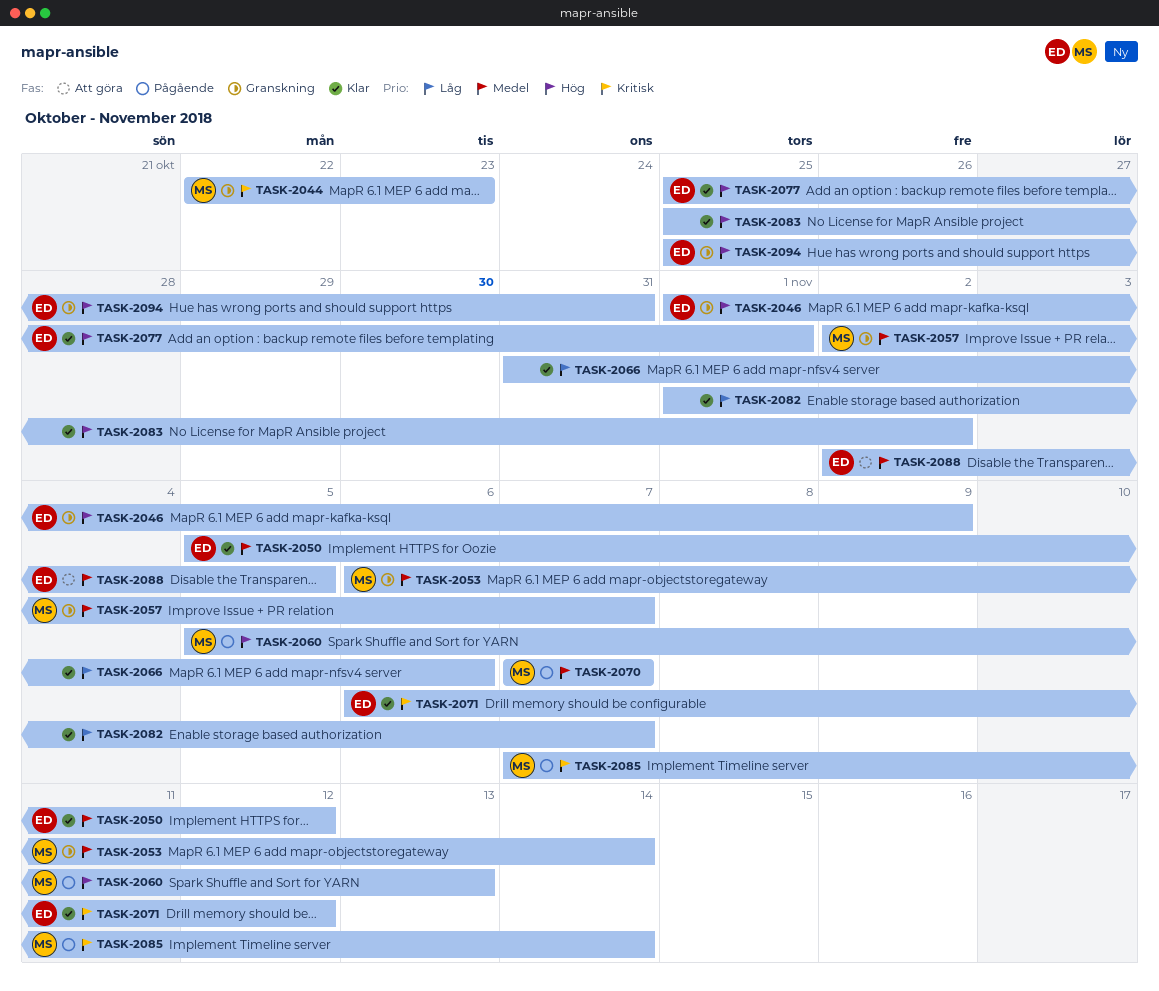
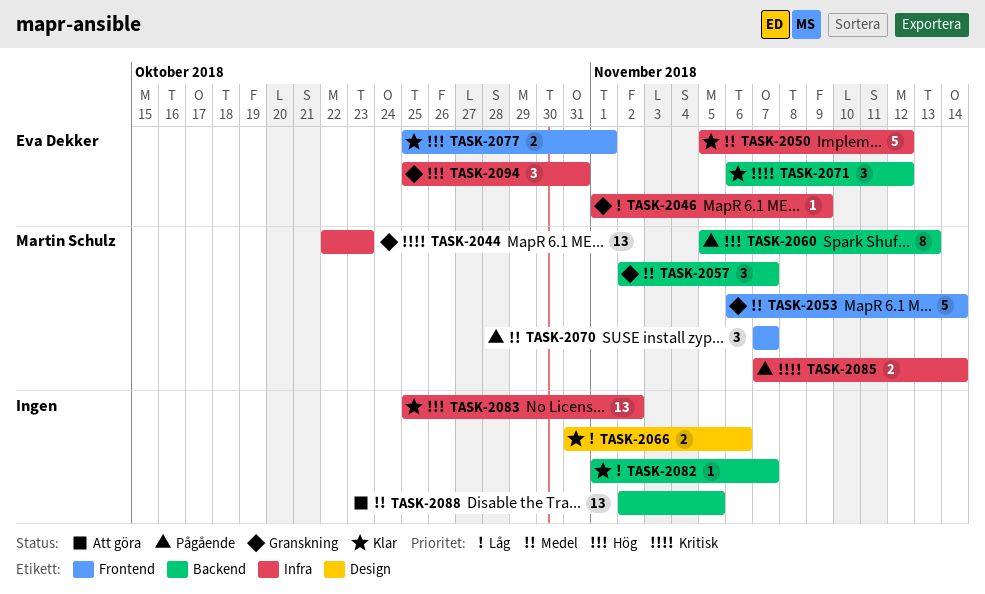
TASK-2046, priority: Hög -> Låg
TASK-2088, owner: Eva Dekker -> none

